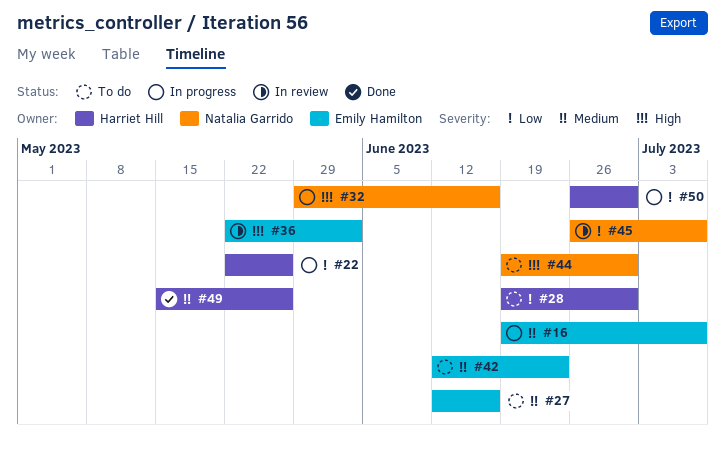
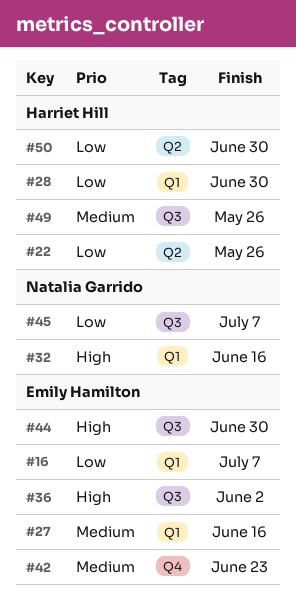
#16, priority: Medium -> Low
#44, owner: Natalia Garrido -> Emily Hamilton

